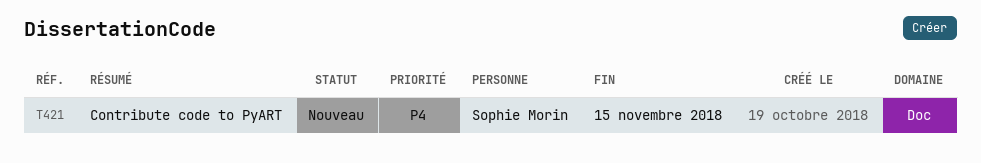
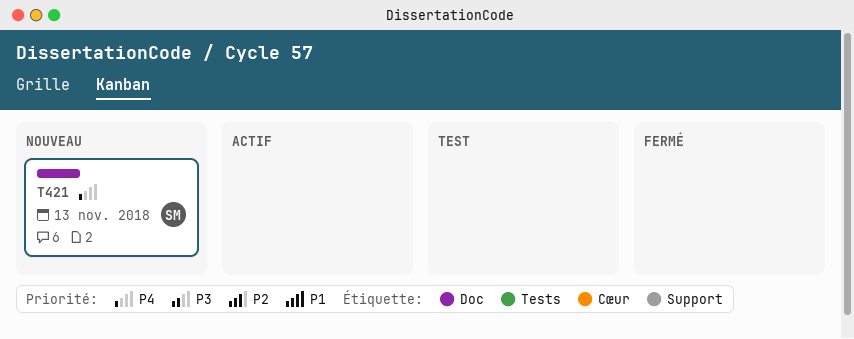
T421, due: Nov 15 -> Nov 13

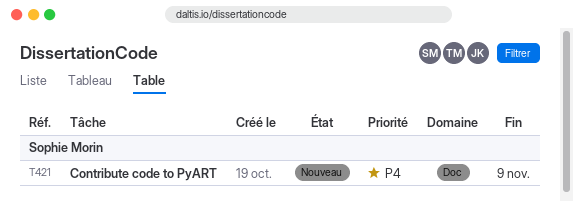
T421, due: Nov 13 -> Nov 9

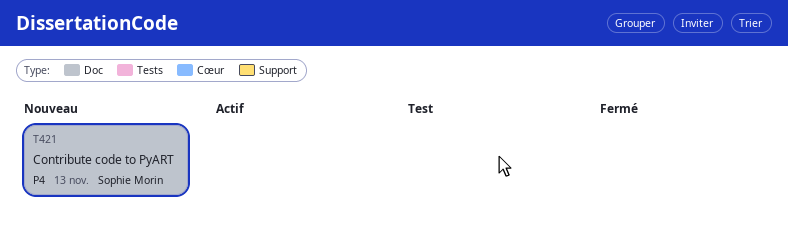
T421, due: Nov 9 -> Nov 13

